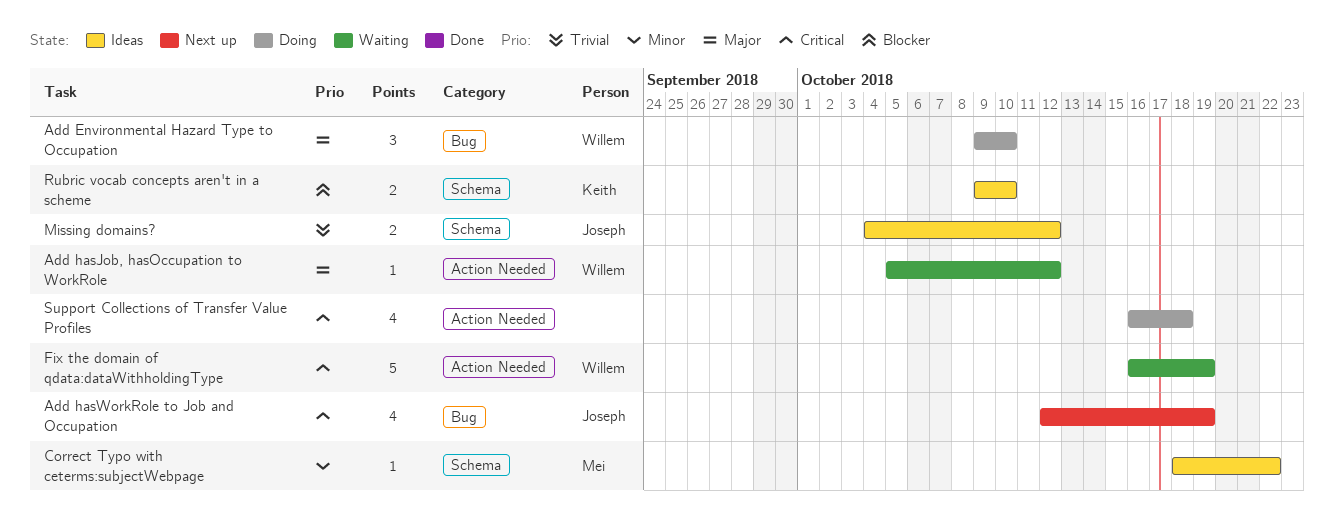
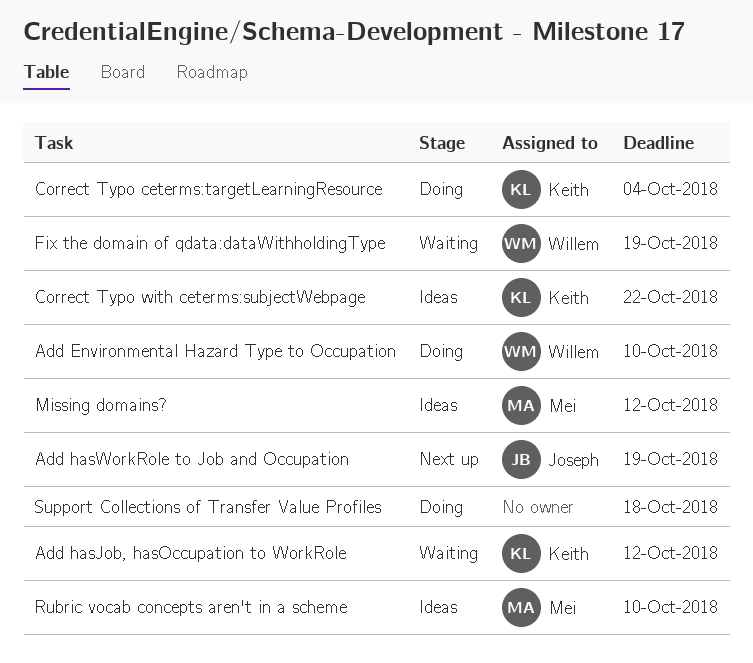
Add hasJob, hasOccupation to WorkRole, owner: Willem -> Keith
Correct Typo ceterms:targetLearningResource: none -> present
Correct Typo with ceterms:subjectWebpage, owner: Mei -> Keith
Missing domains?, owner: Joseph -> Mei
Rubric vocab concepts aren't in a scheme, owner: Keith -> Mei

